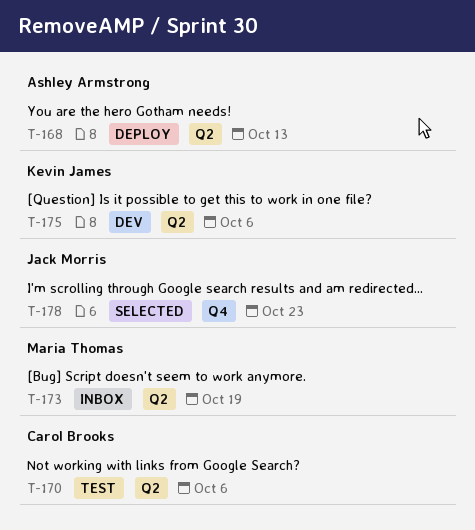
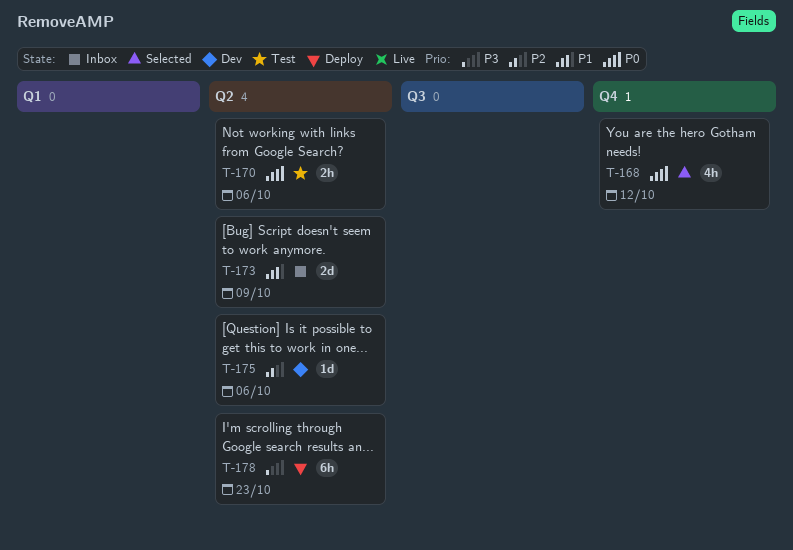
T-168, status: Deploy -> Selected
T-168, label: Q2 -> Q4
T-168, due: Oct 13 -> Oct 12
T-173, due: Oct 19 -> Oct 9
T-178, status: Selected -> Deploy
T-178, label: Q4 -> Q2

